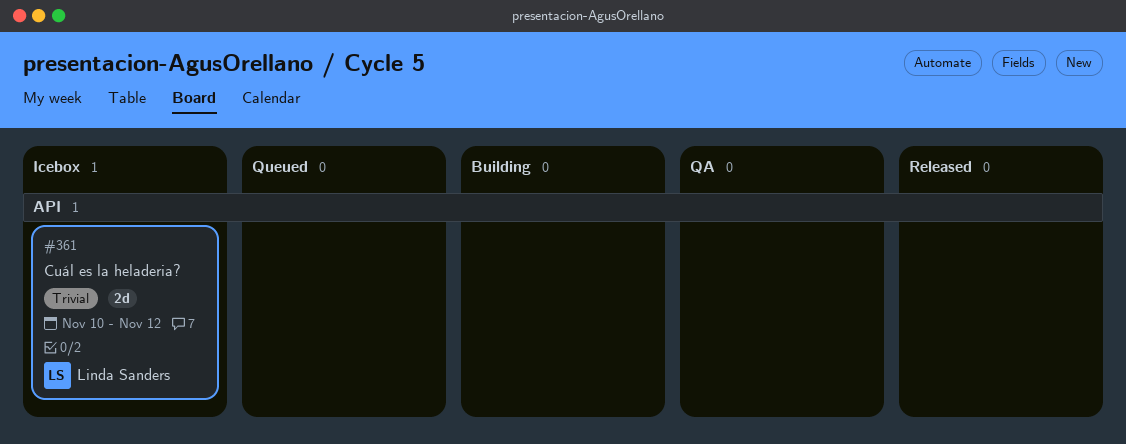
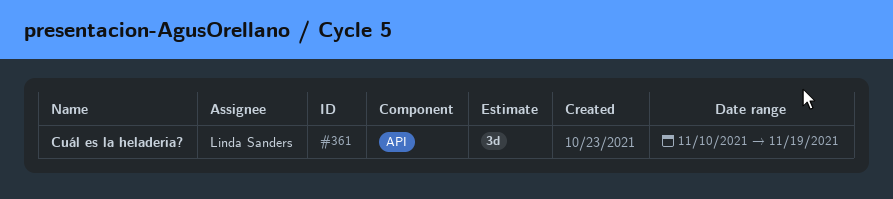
#361, estimate: 2d -> 3d
#361, due: Nov 12 -> Nov 19

